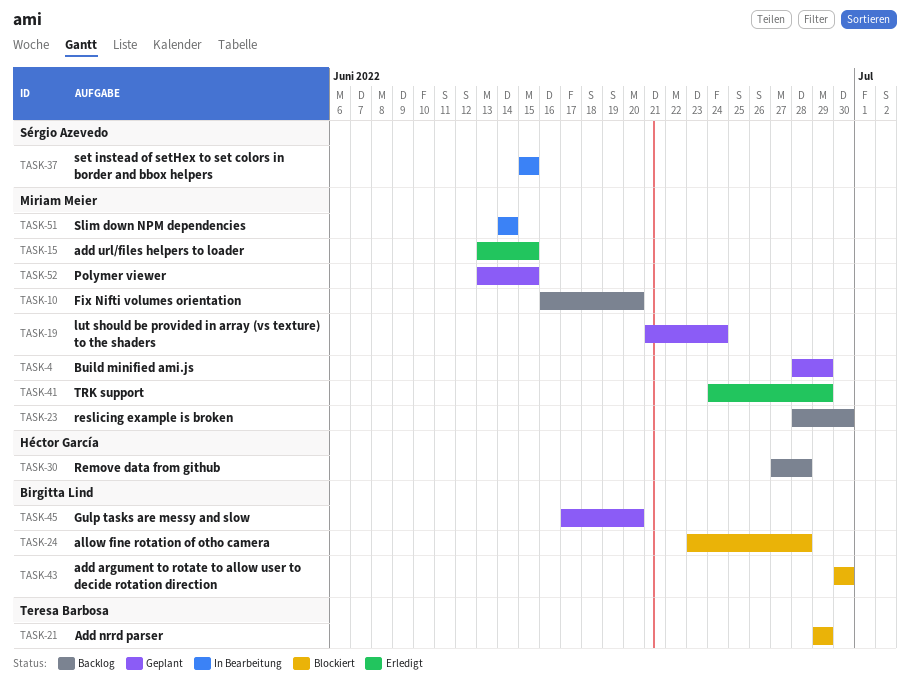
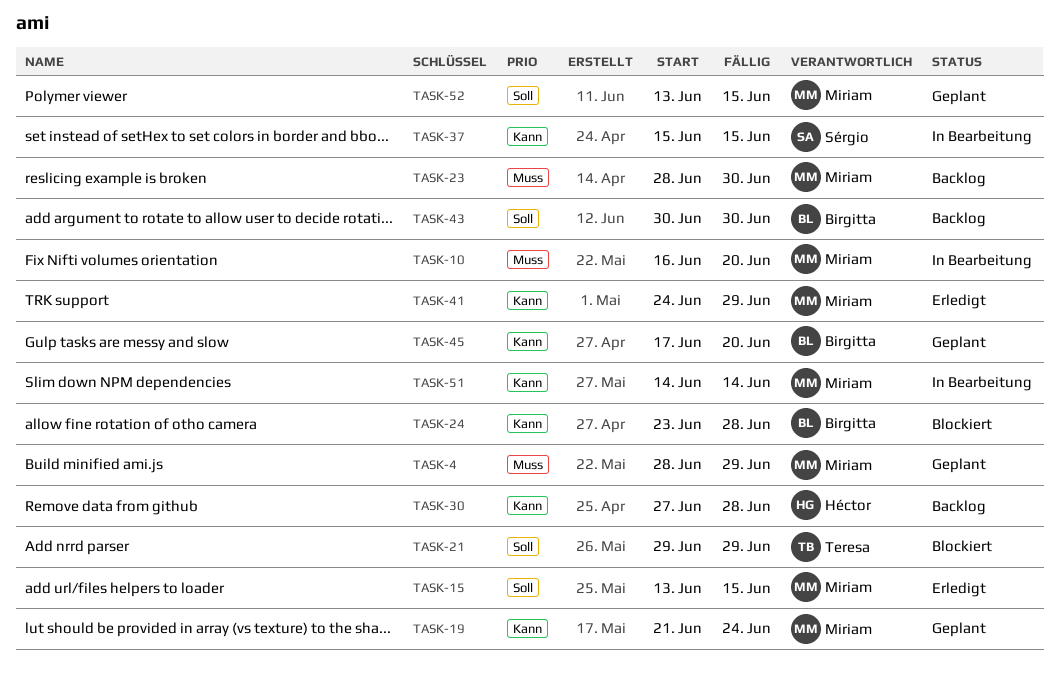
TASK-10, status: Backlog -> In Bearbeitung
TASK-43, status: Blockiert -> Backlog

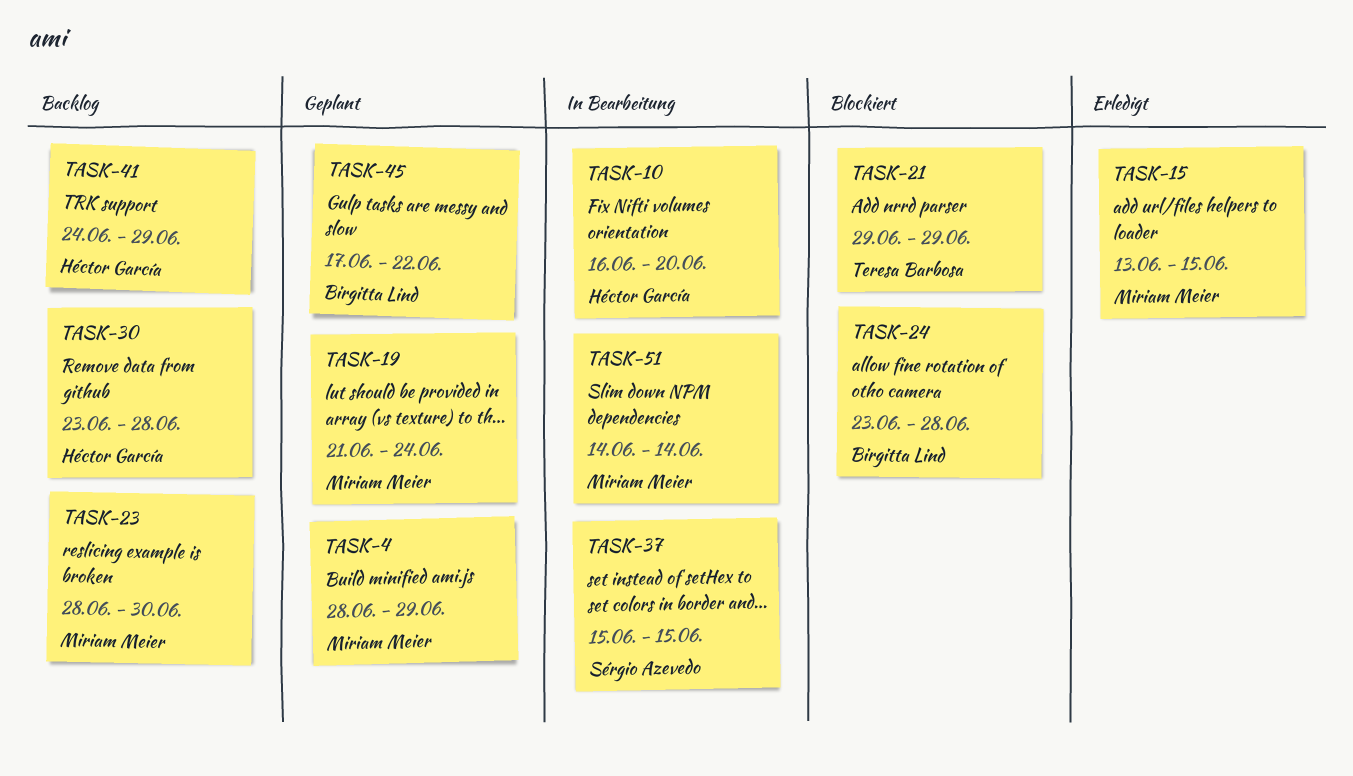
TASK-10, owner: Miriam Meier -> Héctor García
TASK-30, start: Jun 27 -> Jun 23
TASK-41, status: Erledigt -> Backlog
TASK-41, owner: Miriam Meier -> Héctor García
TASK-43: present -> none
TASK-45, due: Jun 20 -> Jun 22
TASK-52: present -> none

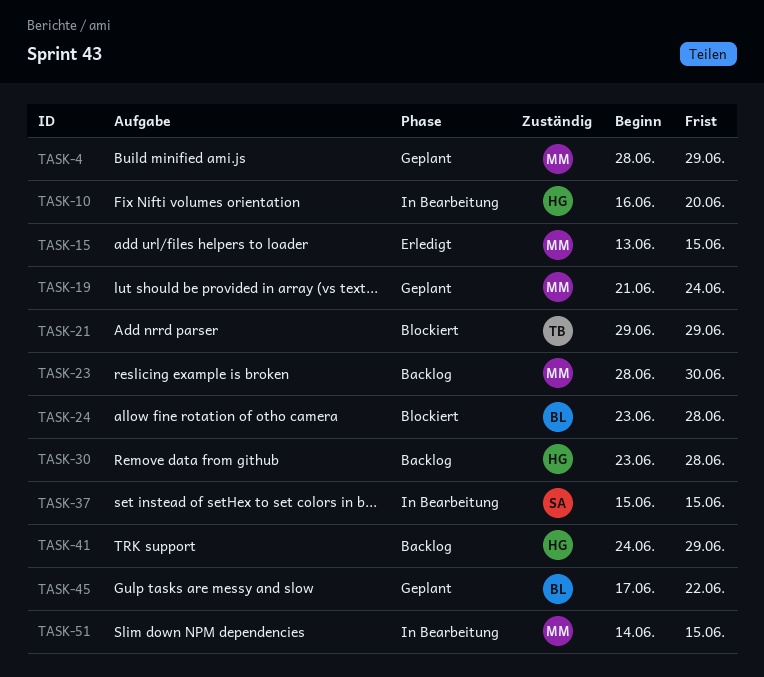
TASK-51, due: Jun 14 -> Jun 15

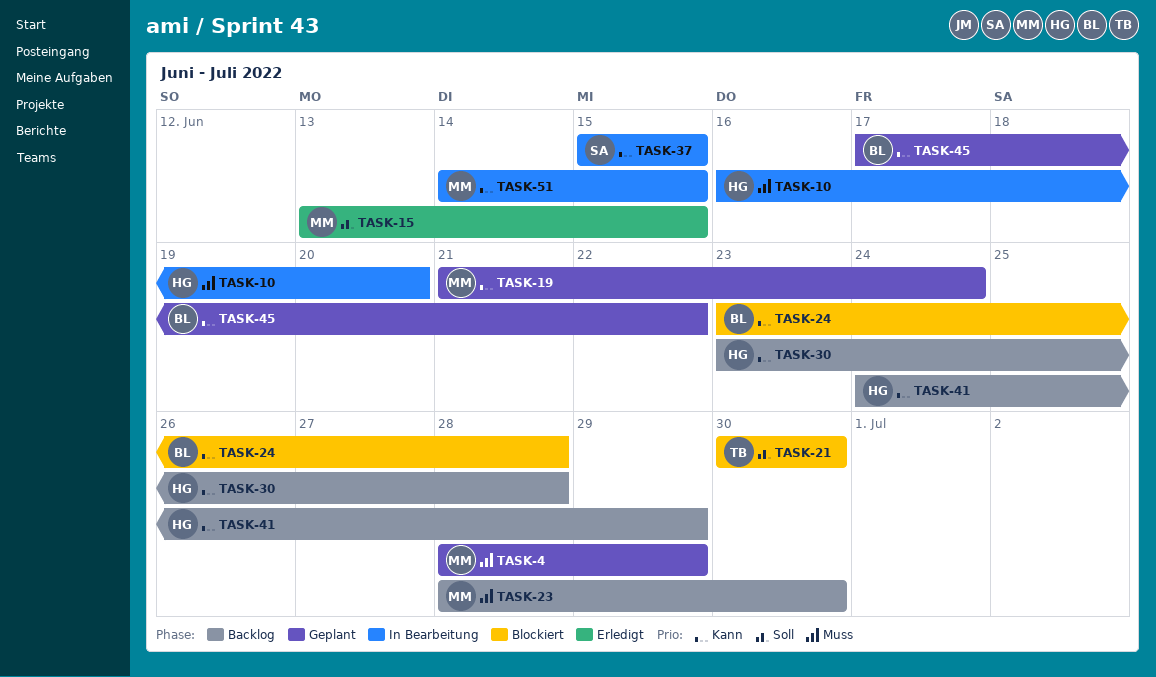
TASK-21, start: Jun 29 -> Jun 30
TASK-21, due: Jun 29 -> Jun 30

